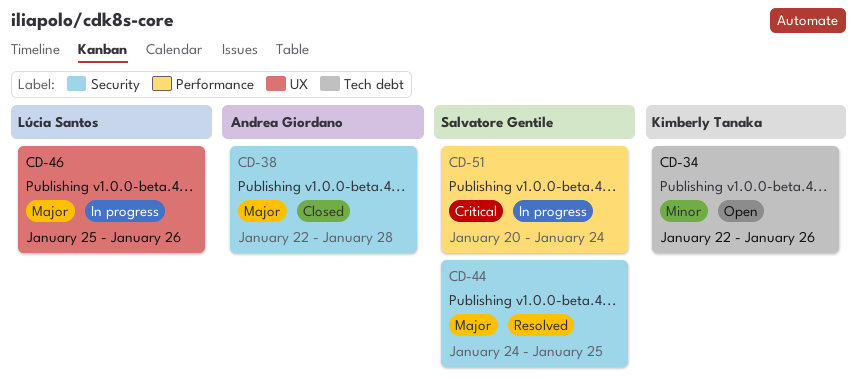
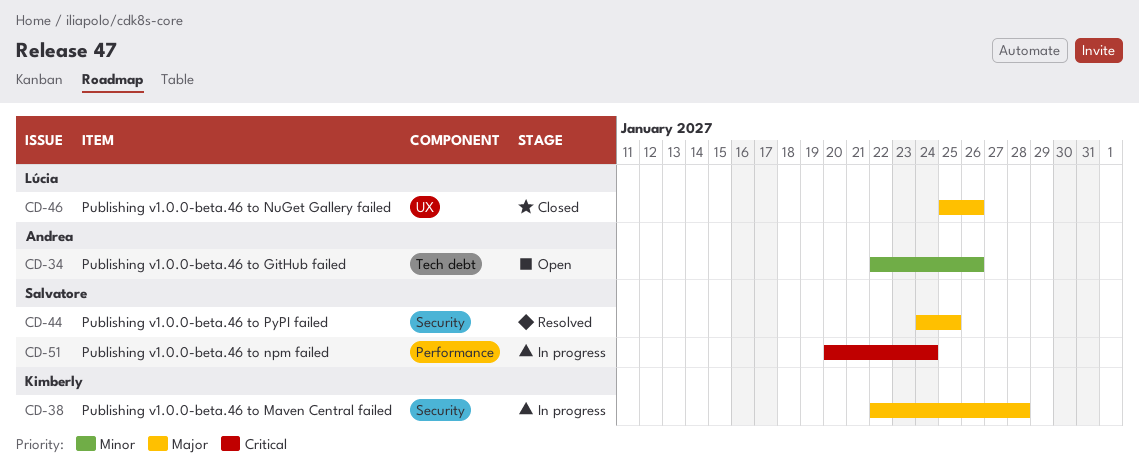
CD-34, owner: Kimberly Tanaka -> Andrea Giordano
CD-38, status: Closed -> In progress
CD-38, owner: Andrea Giordano -> Kimberly Tanaka
CD-46, status: In progress -> Closed

